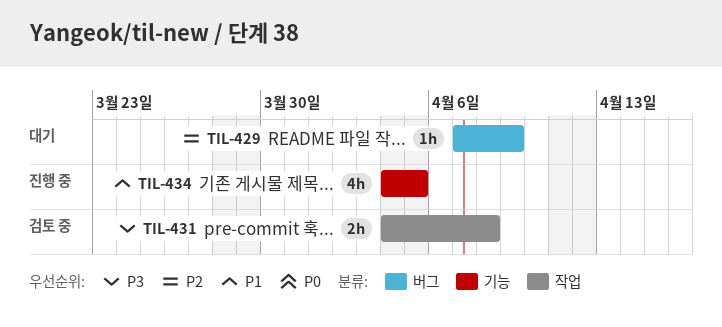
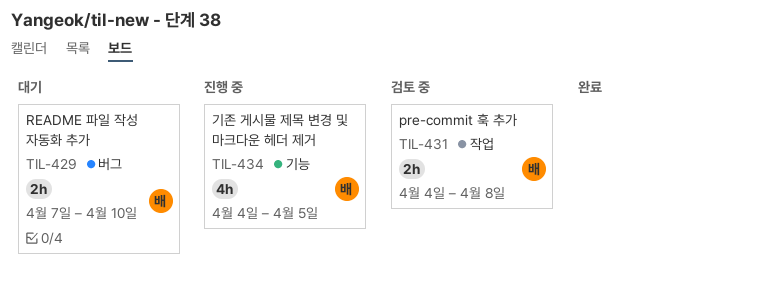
TIL-429, estimate: 1h -> 2h
TIL-429, due: Apr 9 -> Apr 10

